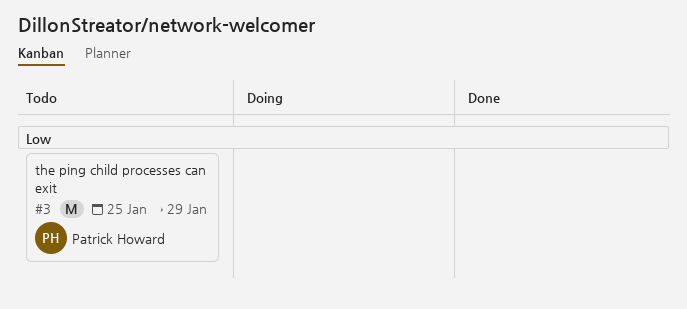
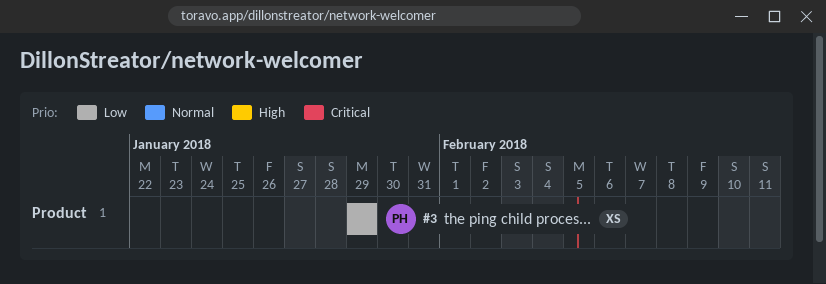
#3, estimate: M -> XS
#3, start: Jan 25 -> Jan 29

